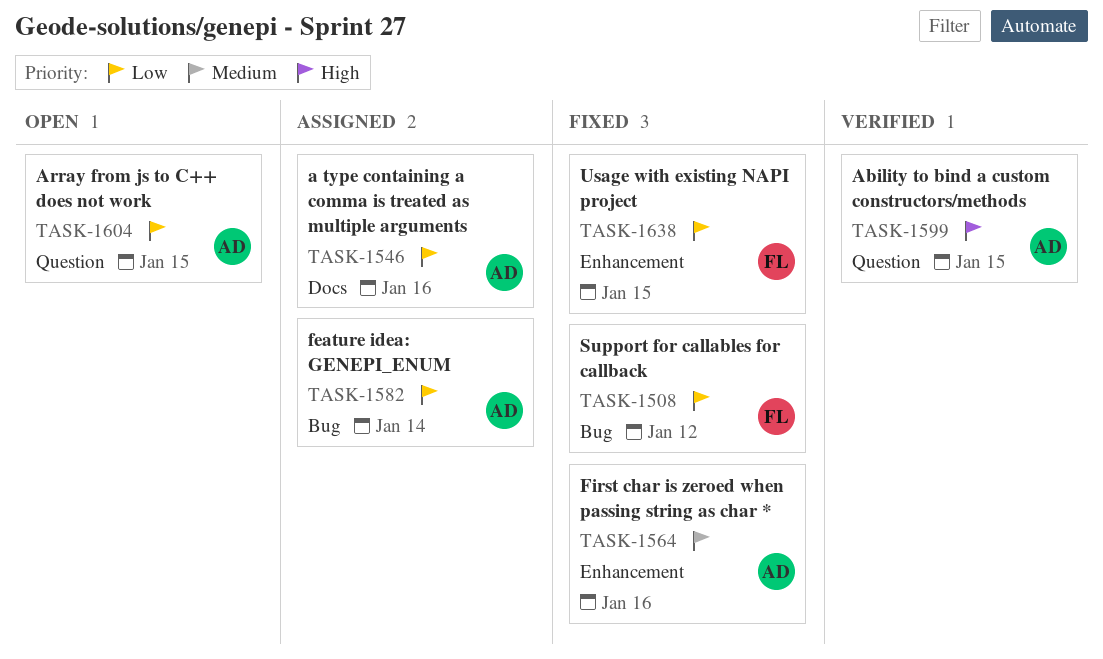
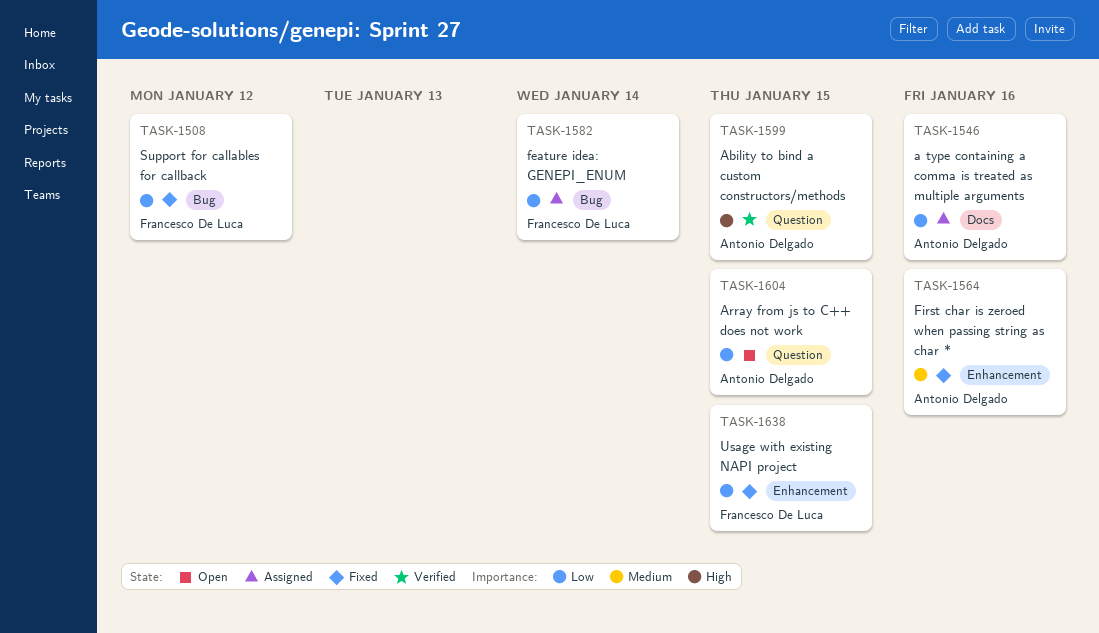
TASK-1582, owner: Antonio Delgado -> Francesco De Luca

